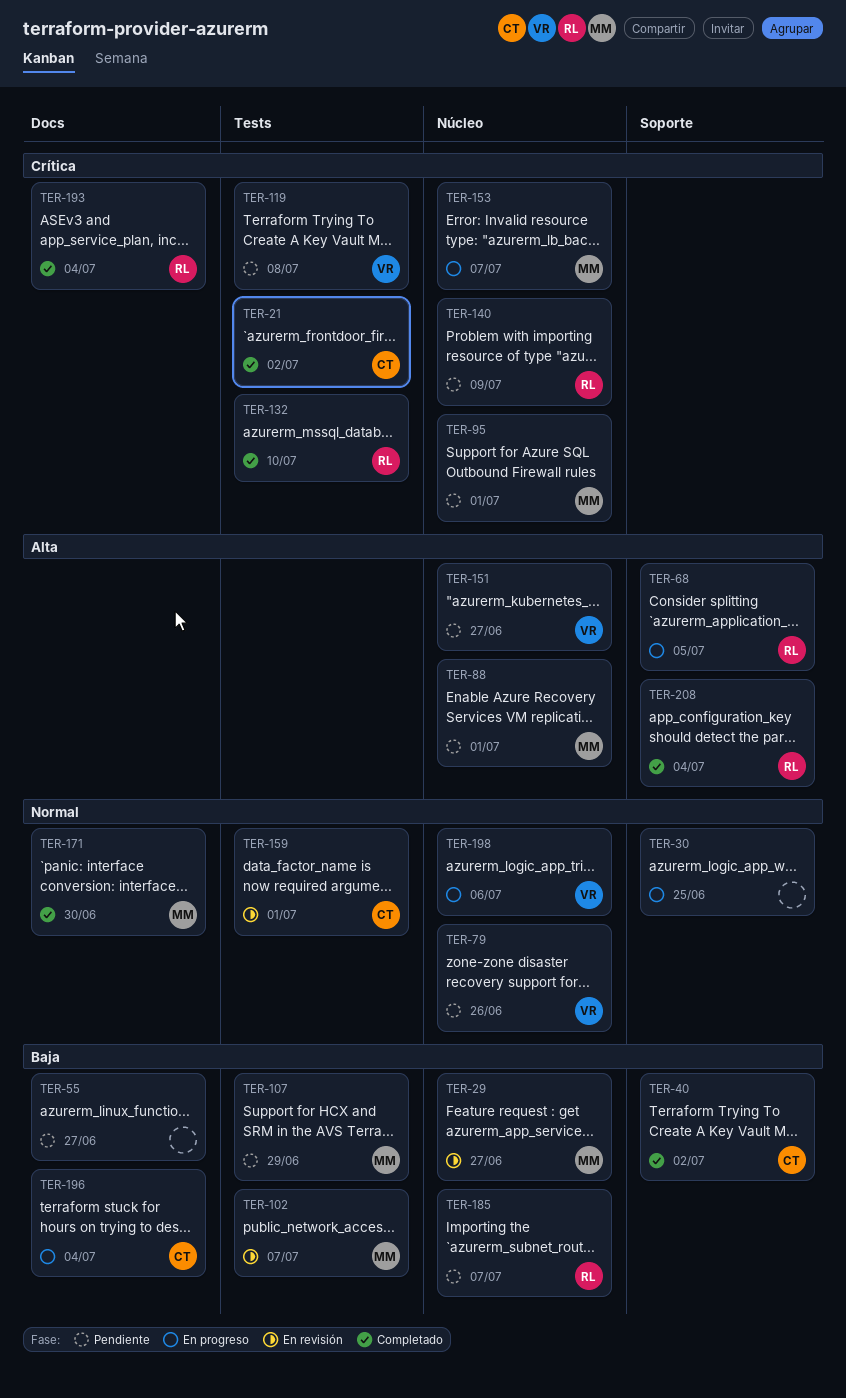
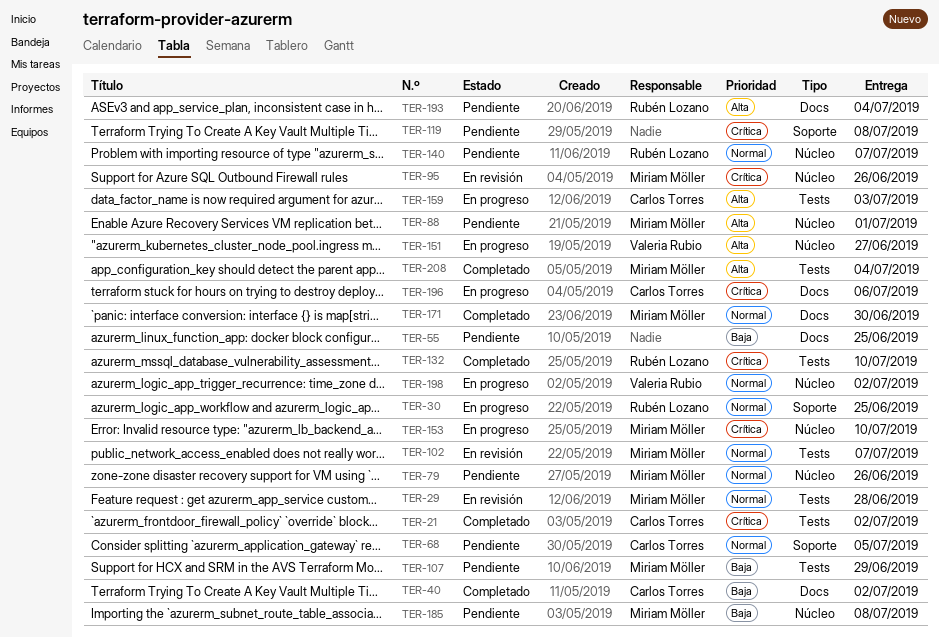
TER-29, priority: Baja -> Normal
TER-29, label: Núcleo -> Tests
TER-29, due: Jun 27 -> Jun 28
TER-30, owner: none -> Rubén Lozano
TER-40, label: Soporte -> Docs
TER-55, due: Jun 27 -> Jun 25
TER-68, status: En progreso -> Pendiente
TER-68, owner: Rubén Lozano -> Carlos Torres
TER-68, priority: Alta -> Normal
TER-79, owner: Valeria Rubio -> Miriam Möller
TER-95, status: Pendiente -> En revisión
TER-95, due: Jul 1 -> Jun 26
TER-102, priority: Baja -> Normal
TER-119, owner: Valeria Rubio -> none
TER-119, label: Tests -> Soporte
TER-140, priority: Crítica -> Normal
TER-140, due: Jul 9 -> Jul 7
TER-151, status: Pendiente -> En progreso
TER-153, due: Jul 7 -> Jul 10
TER-159, status: En revisión -> En progreso
TER-159, priority: Normal -> Alta
TER-159, due: Jul 1 -> Jul 3
TER-185, owner: Rubén Lozano -> Miriam Möller
TER-185, due: Jul 7 -> Jul 8
TER-193, status: Completado -> Pendiente
TER-193, priority: Crítica -> Alta
TER-196, priority: Baja -> Crítica
TER-196, due: Jul 4 -> Jul 6
TER-198, due: Jul 6 -> Jul 2
TER-208, owner: Rubén Lozano -> Miriam Möller
TER-208, label: Soporte -> Tests

